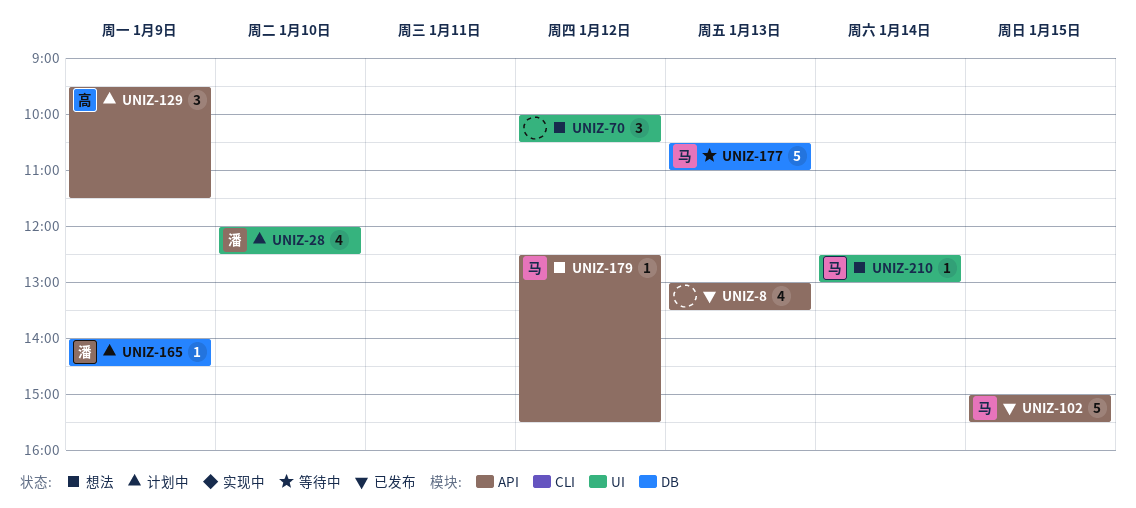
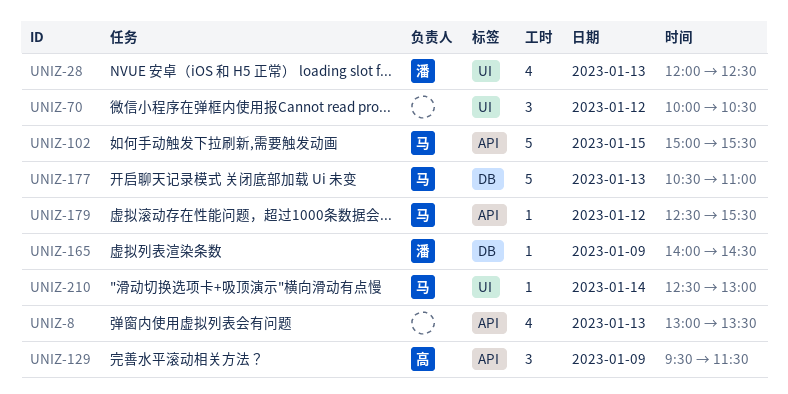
UNIZ-28, day: Jan 10 -> Jan 13

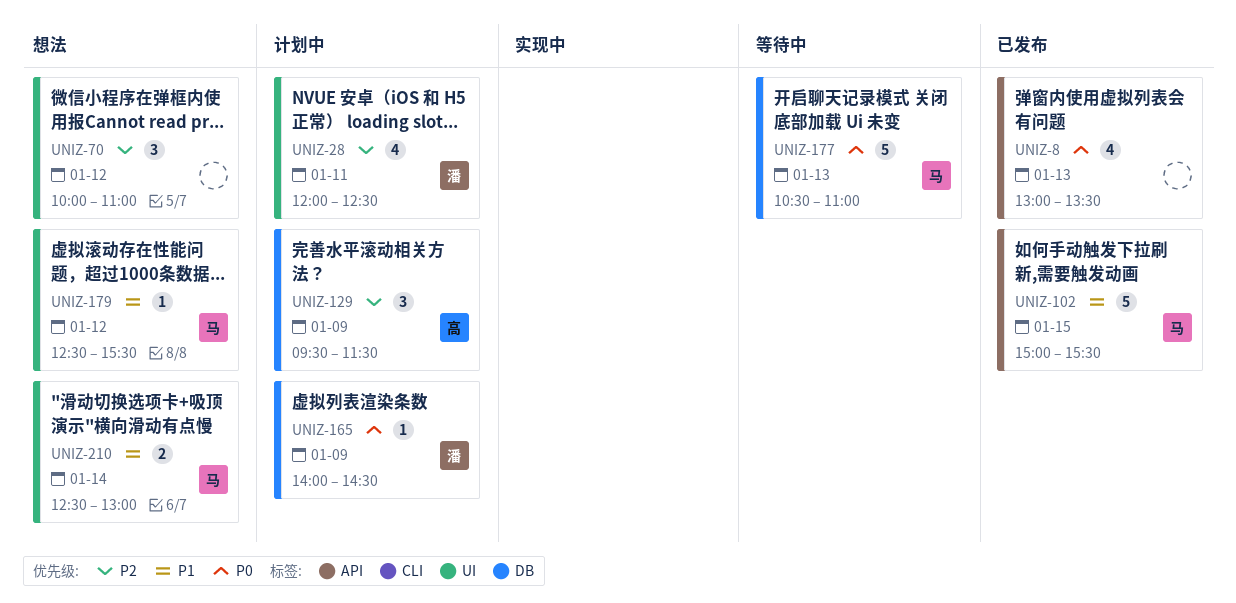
UNIZ-28, day: Jan 13 -> Jan 11
UNIZ-70, ends: 10:30 -> 11:00
UNIZ-129, label: API -> DB
UNIZ-179, label: API -> UI
UNIZ-210, estimate: 1 -> 2

